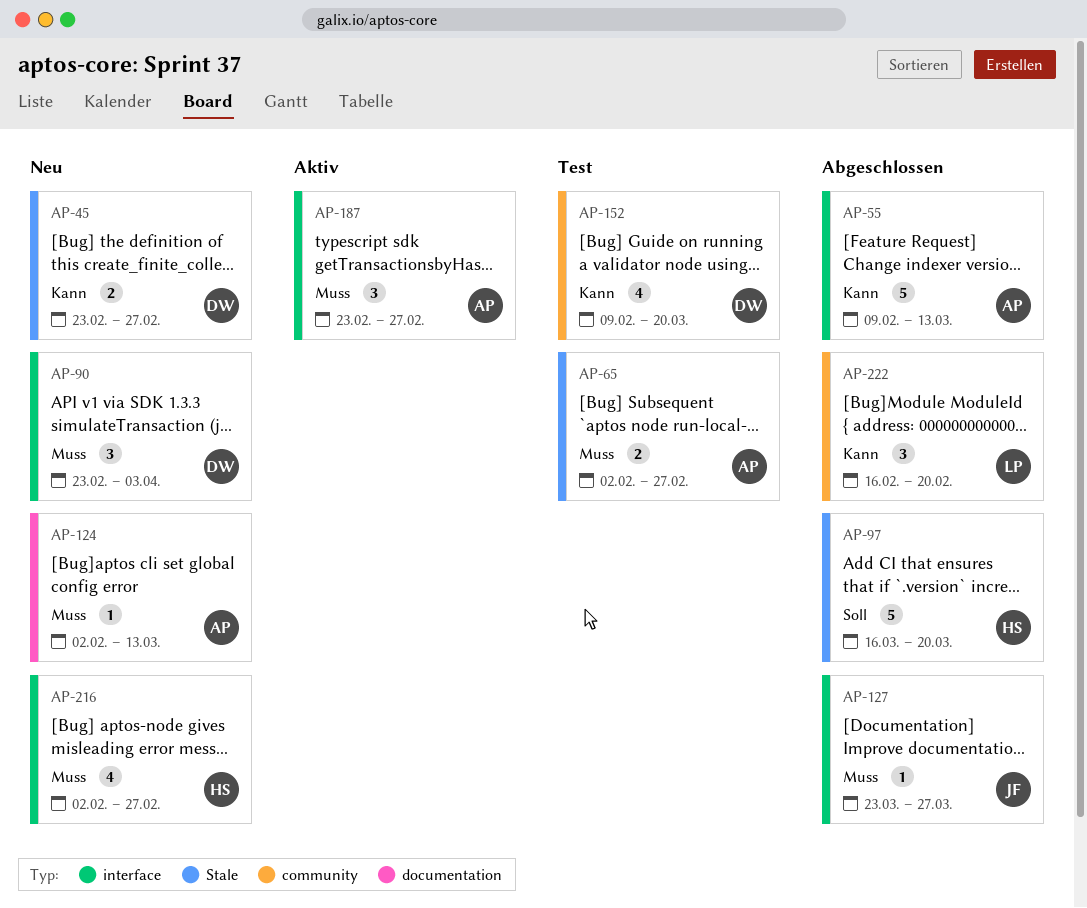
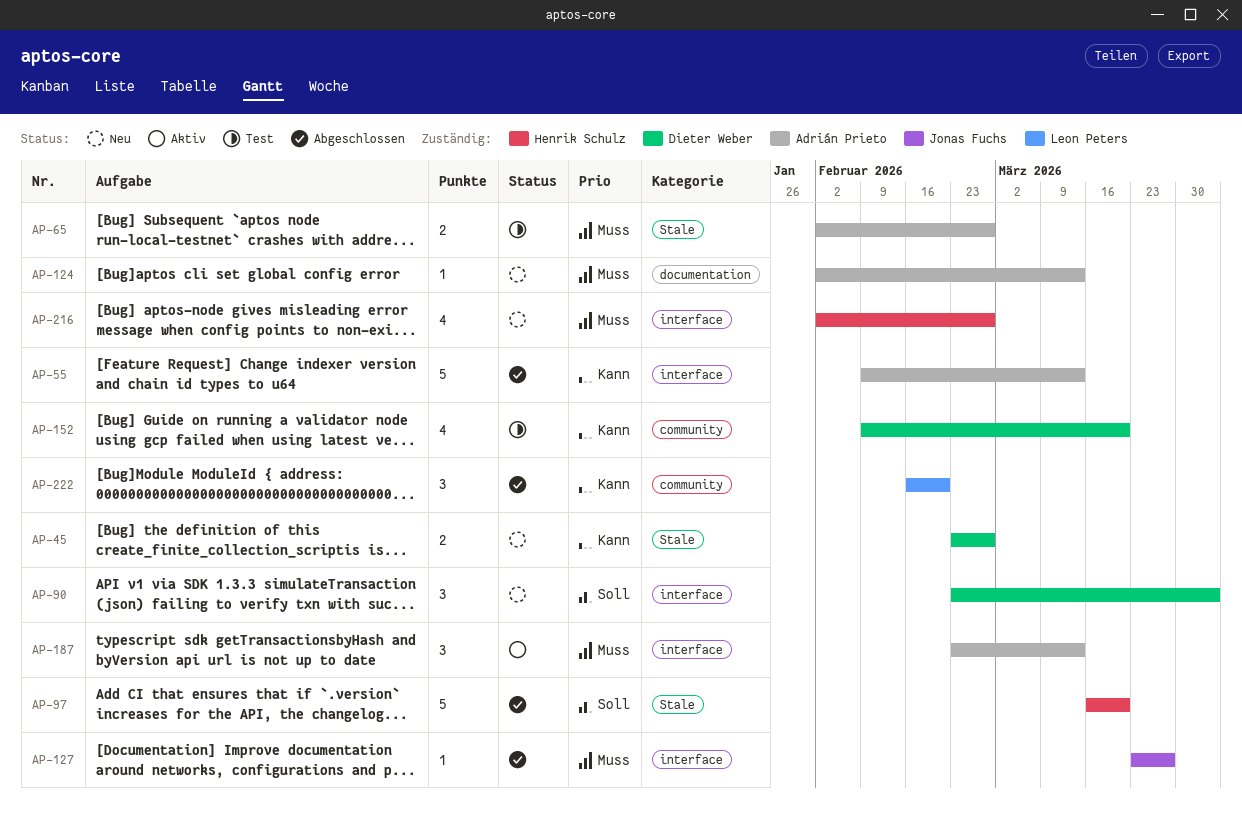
AP-90, priority: Muss -> Soll
AP-187, due: Feb 27 -> Mar 13

